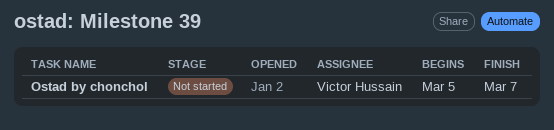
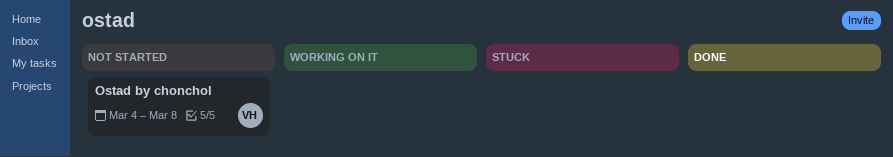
Ostad by chonchol, start: Mar 5 -> Mar 4
Ostad by chonchol, due: Mar 7 -> Mar 8

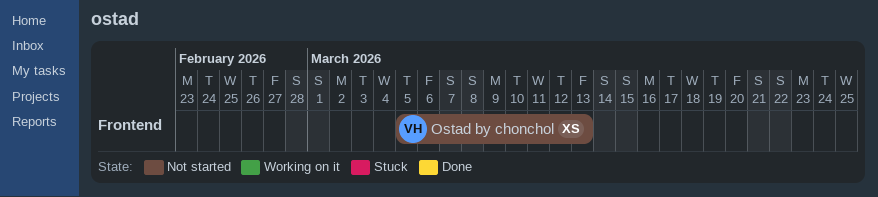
Ostad by chonchol, start: Mar 4 -> Mar 5
Ostad by chonchol, due: Mar 8 -> Mar 13

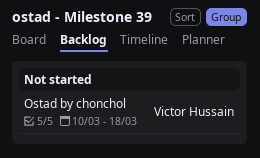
Ostad by chonchol, start: Mar 5 -> Mar 10
Ostad by chonchol, due: Mar 13 -> Mar 18

